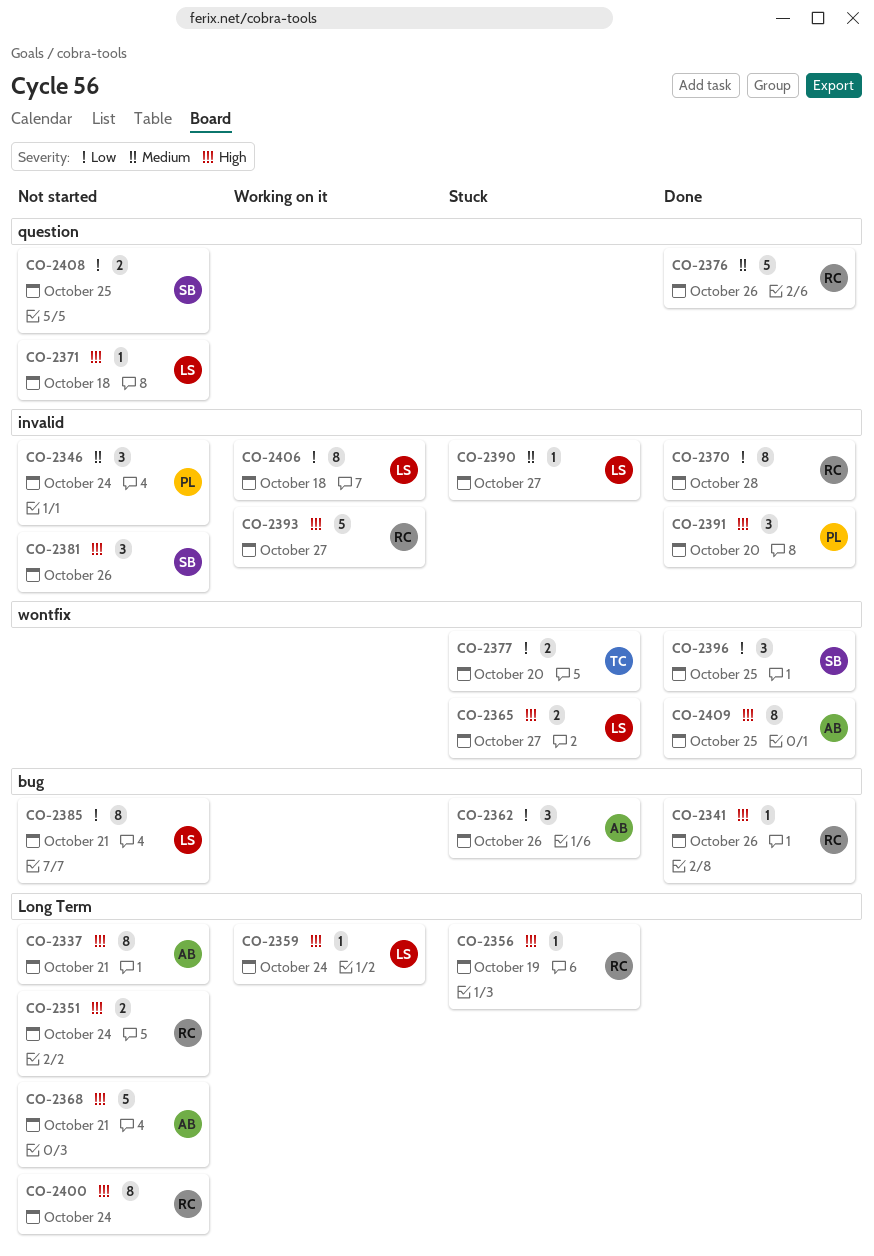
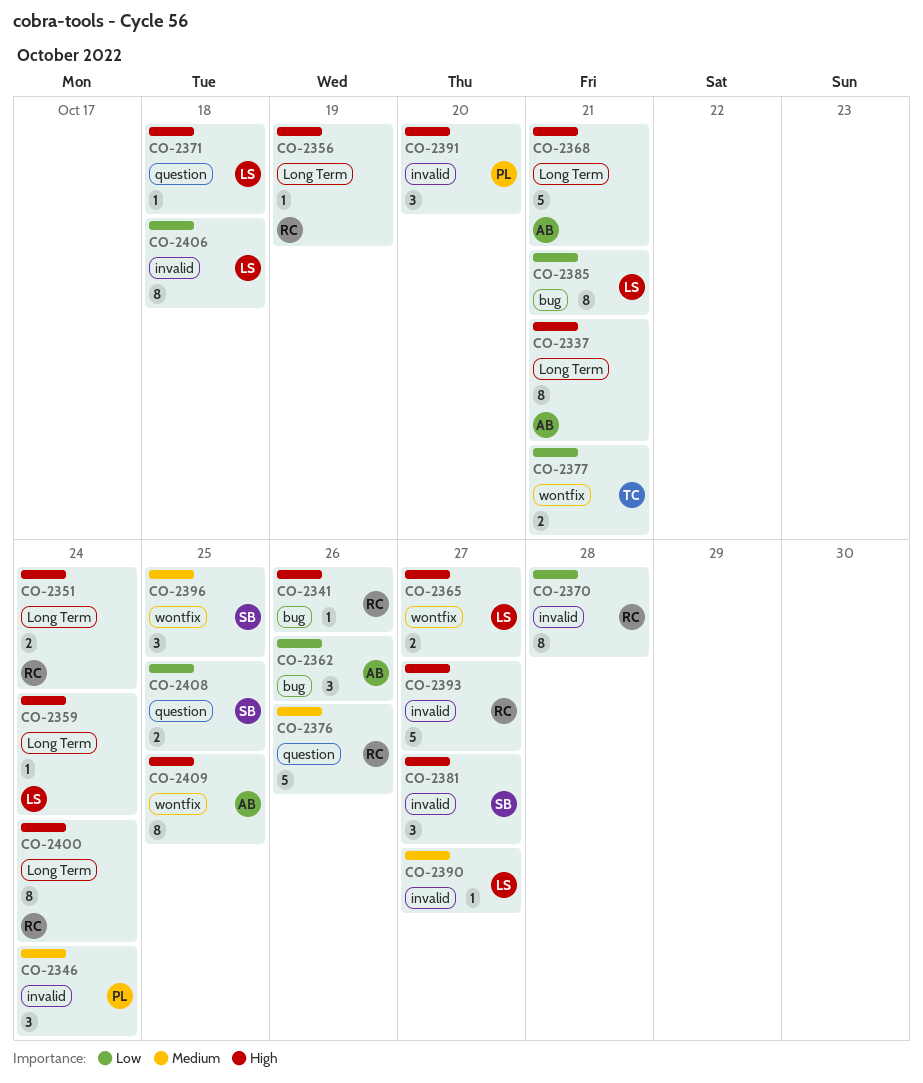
CO-2377, due: Oct 20 -> Oct 21
CO-2381, due: Oct 26 -> Oct 27
CO-2396, priority: Low -> Medium

